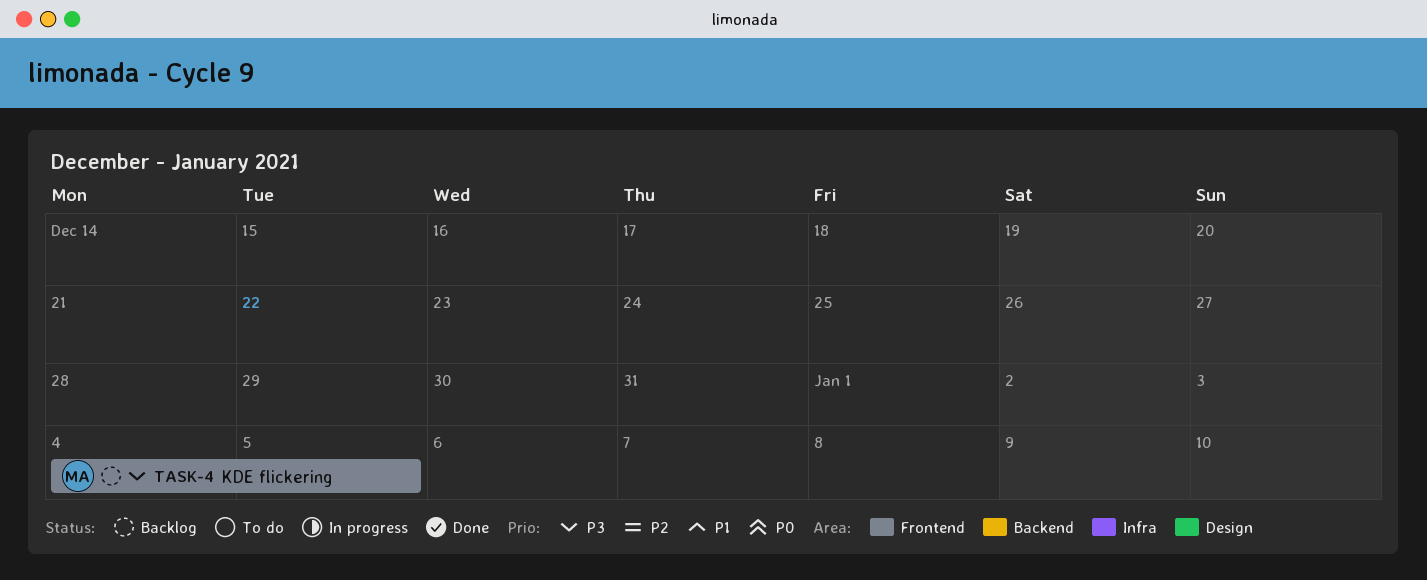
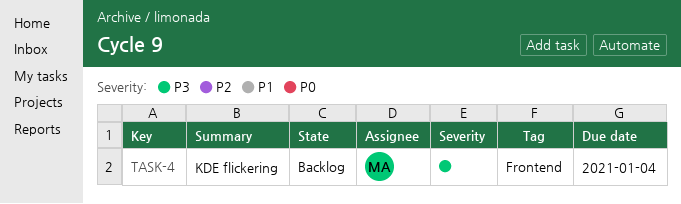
TASK-4, due: Jan 5 -> Jan 4

